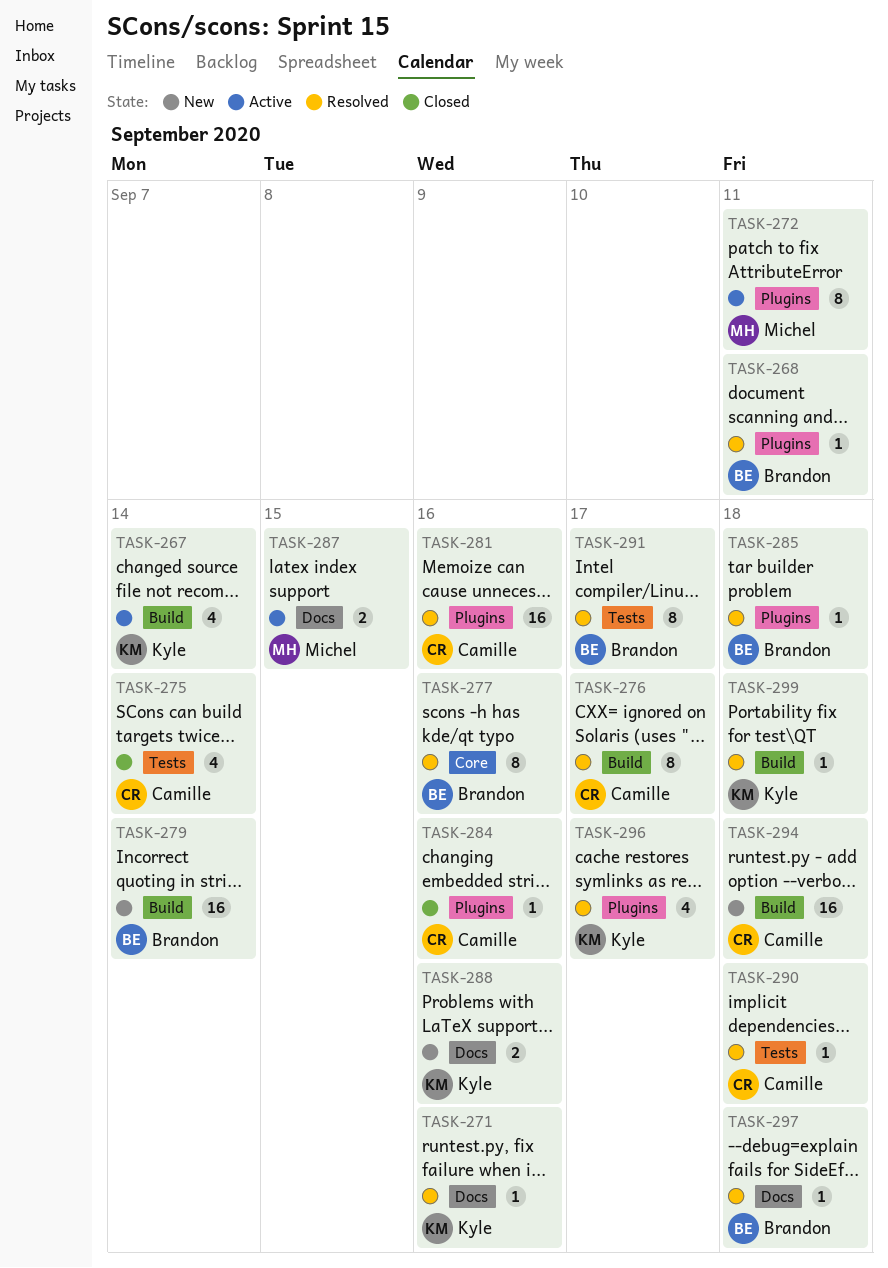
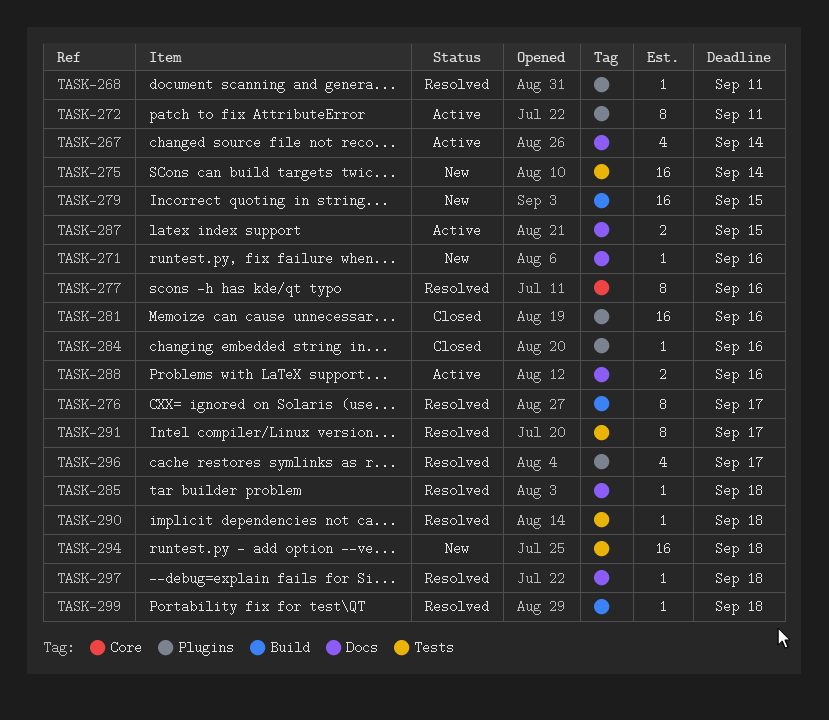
TASK-267, label: Build -> Docs
TASK-271, status: Resolved -> New
TASK-275, status: Closed -> New
TASK-275, estimate: 4 -> 16
TASK-279, due: Sep 14 -> Sep 15
TASK-281, status: Resolved -> Closed
TASK-285, label: Plugins -> Docs
TASK-288, status: New -> Active
TASK-294, label: Build -> Tests

